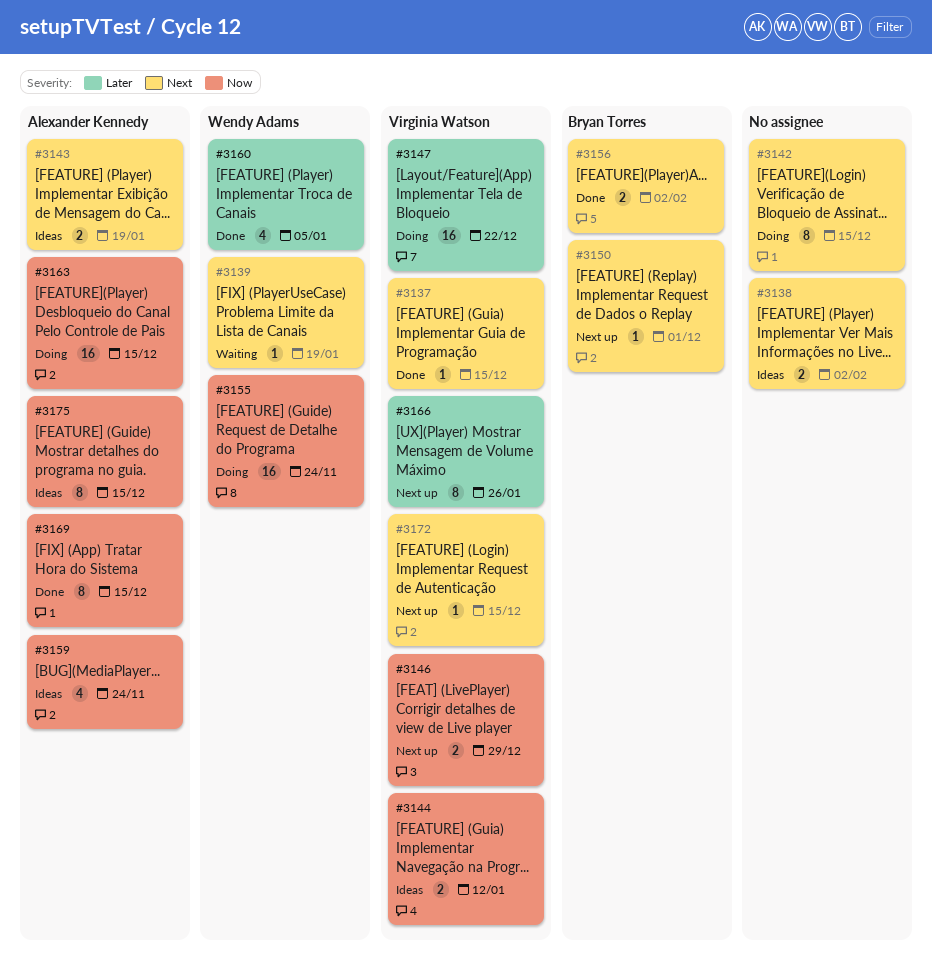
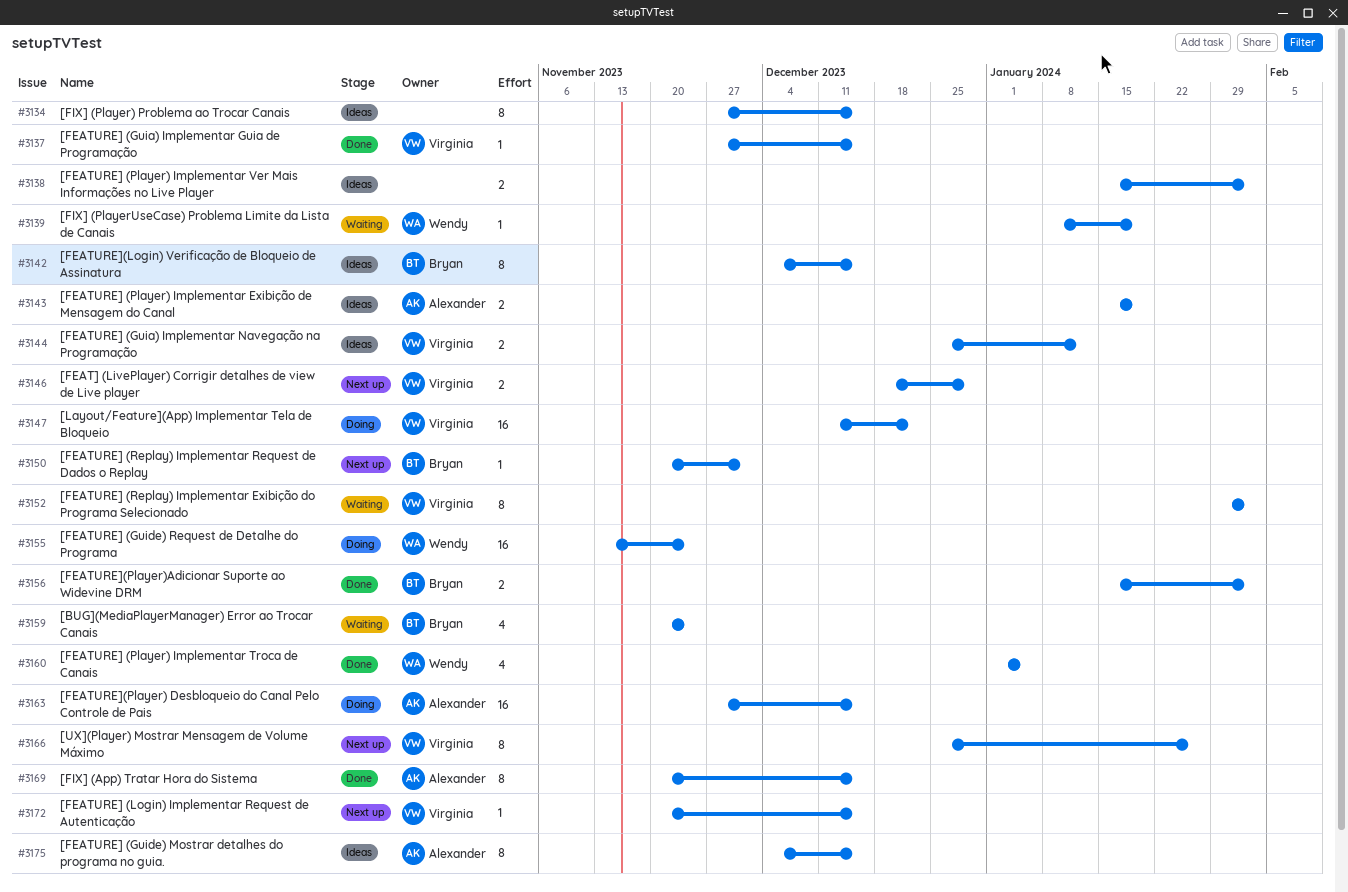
#3134: none -> present
#3142, status: Doing -> Ideas
#3142, owner: none -> Bryan Torres
#3152: none -> present
#3159, status: Ideas -> Waiting
#3159, owner: Alexander Kennedy -> Bryan Torres

